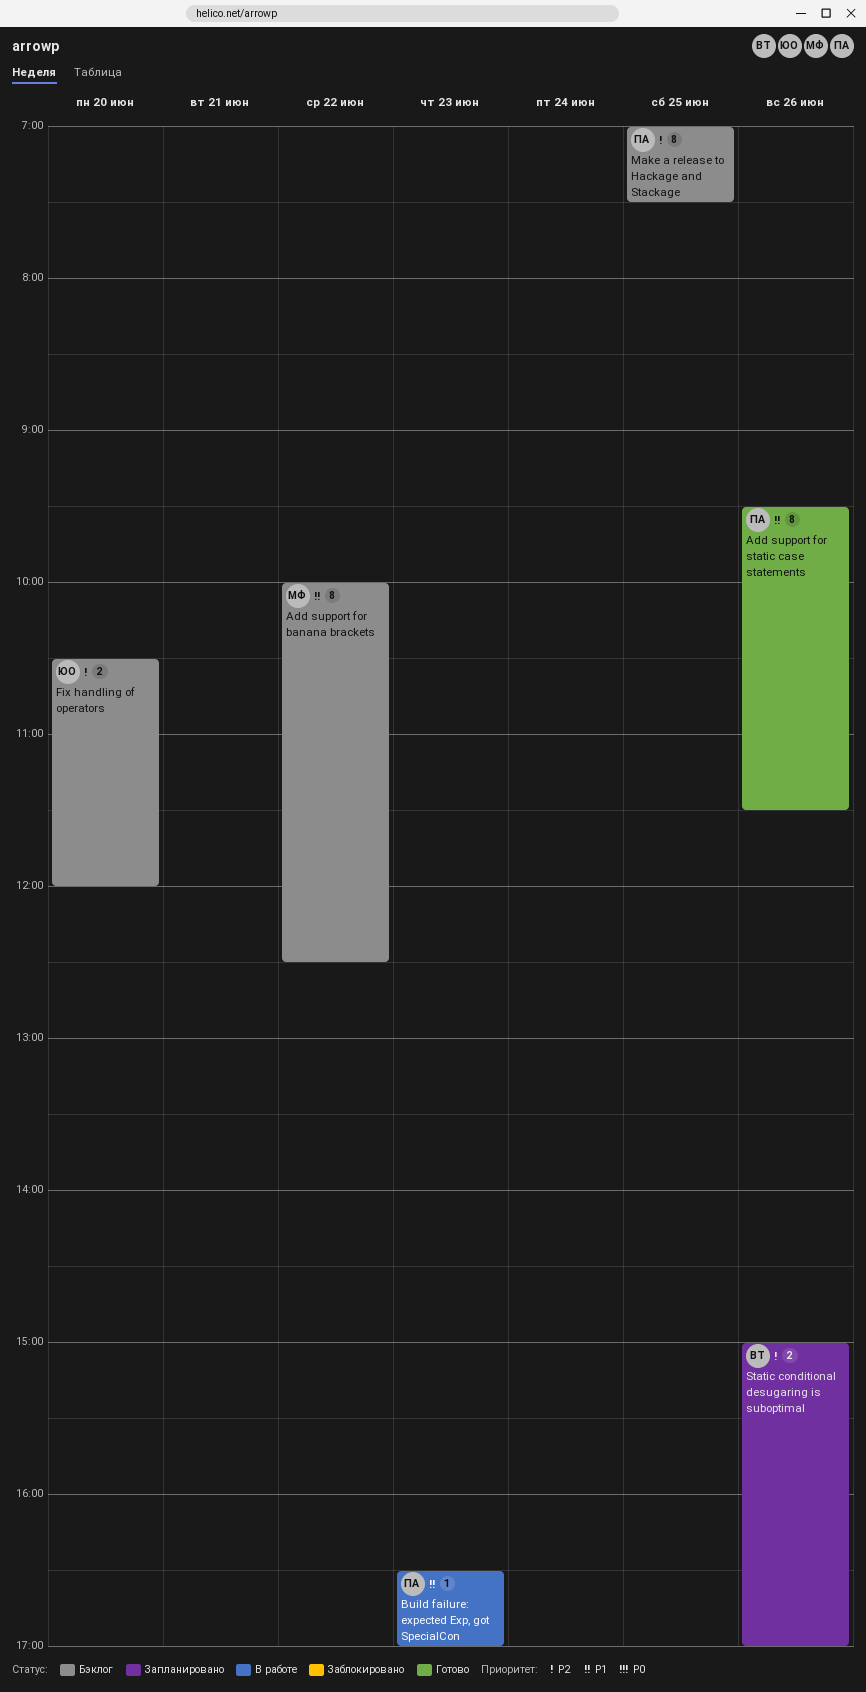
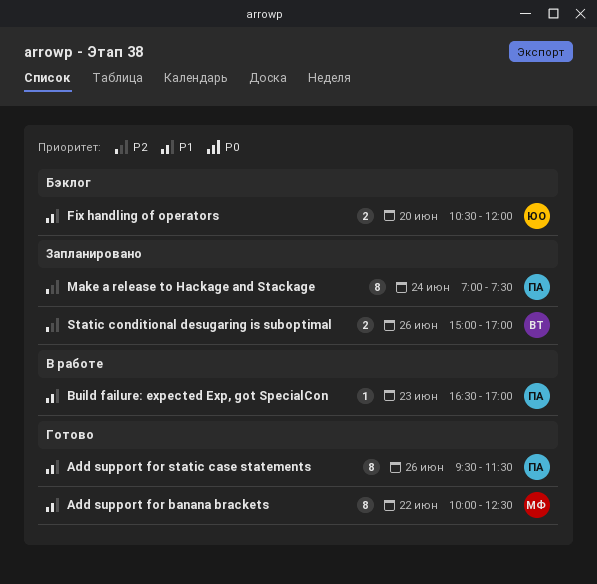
Add support for banana brackets, status: Бэклог -> Готово
Fix handling of operators, priority: P2 -> P1
Make a release to Hackage and Stackage, status: Бэклог -> Запланировано
Make a release to Hackage and Stackage, day: Jun 25 -> Jun 24

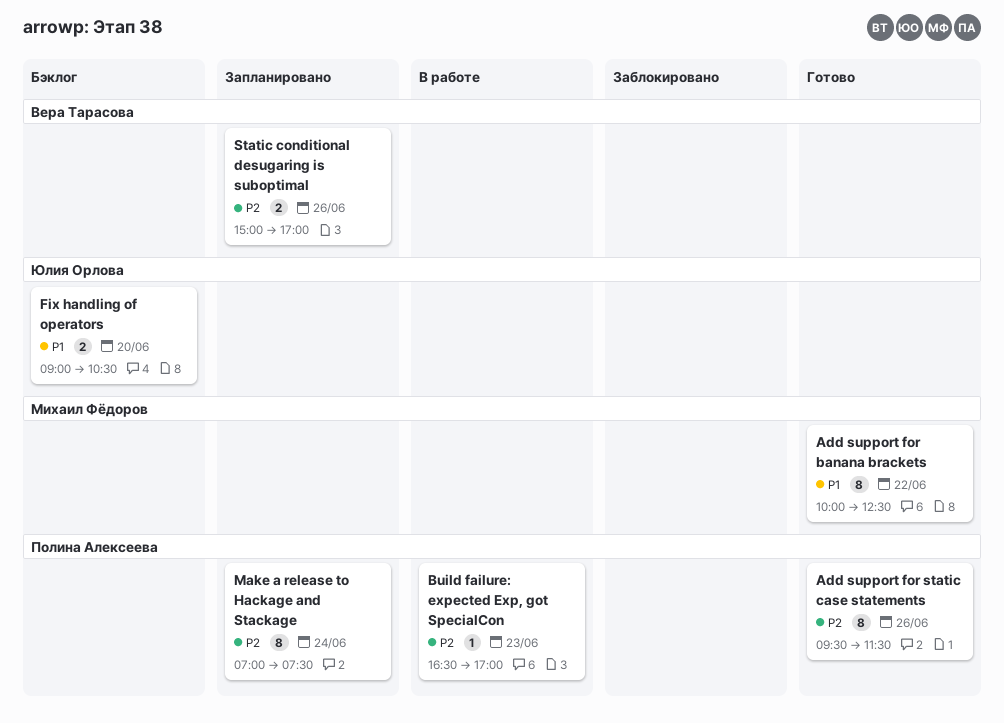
Add support for static case statements, priority: P1 -> P2
Build failure: expected Exp, got SpecialCon, priority: P1 -> P2
Fix handling of operators, begins: 10:30 -> 09:00
Fix handling of operators, ends: 12:00 -> 10:30

